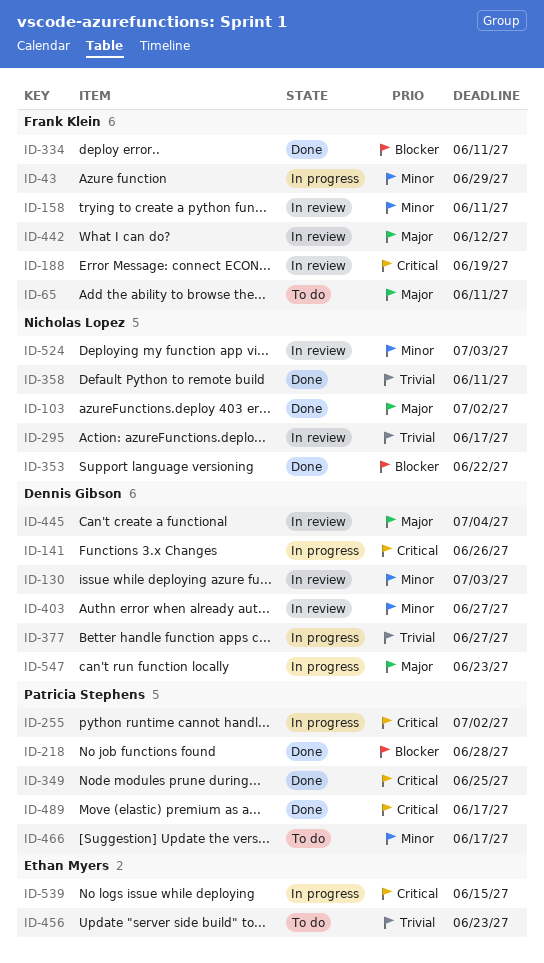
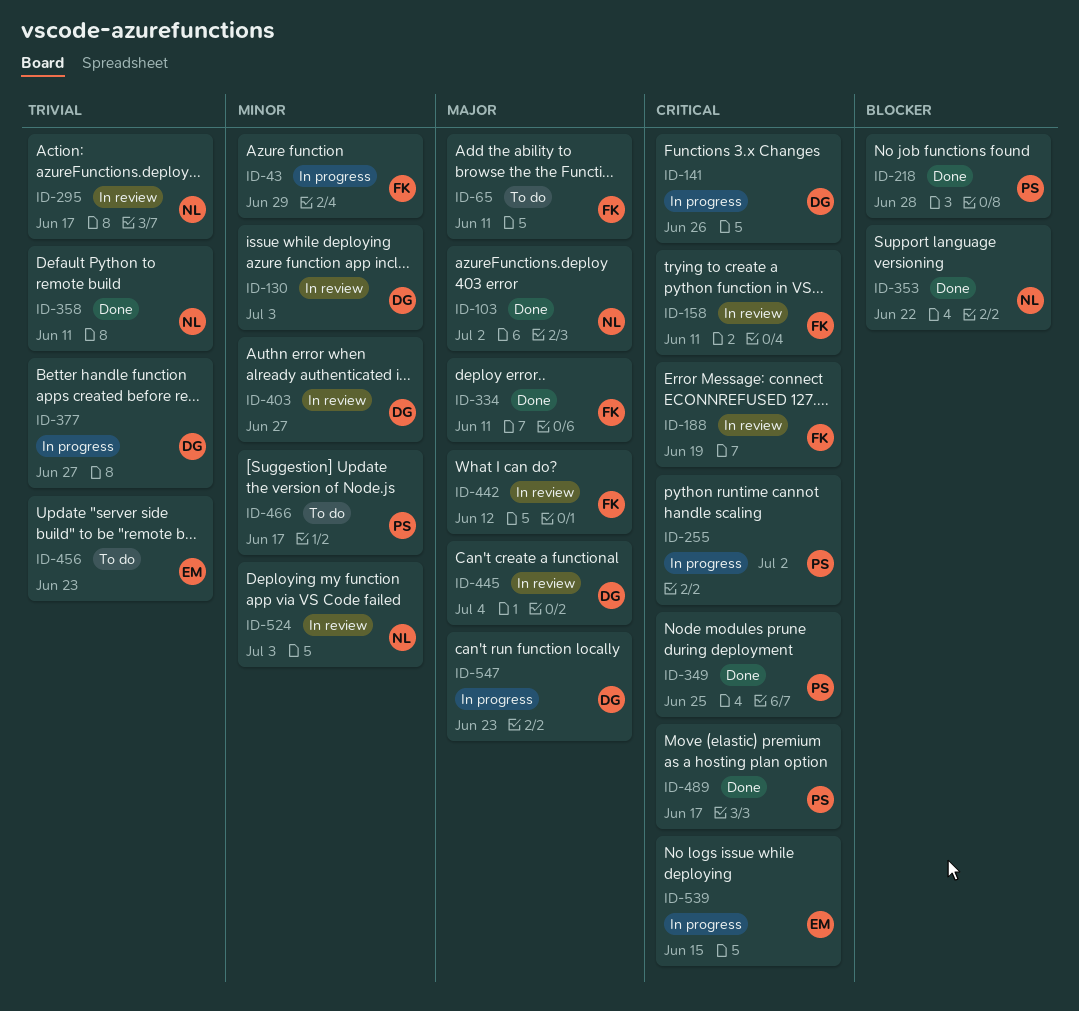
ID-158, priority: Minor -> Critical
ID-334, priority: Blocker -> Major

